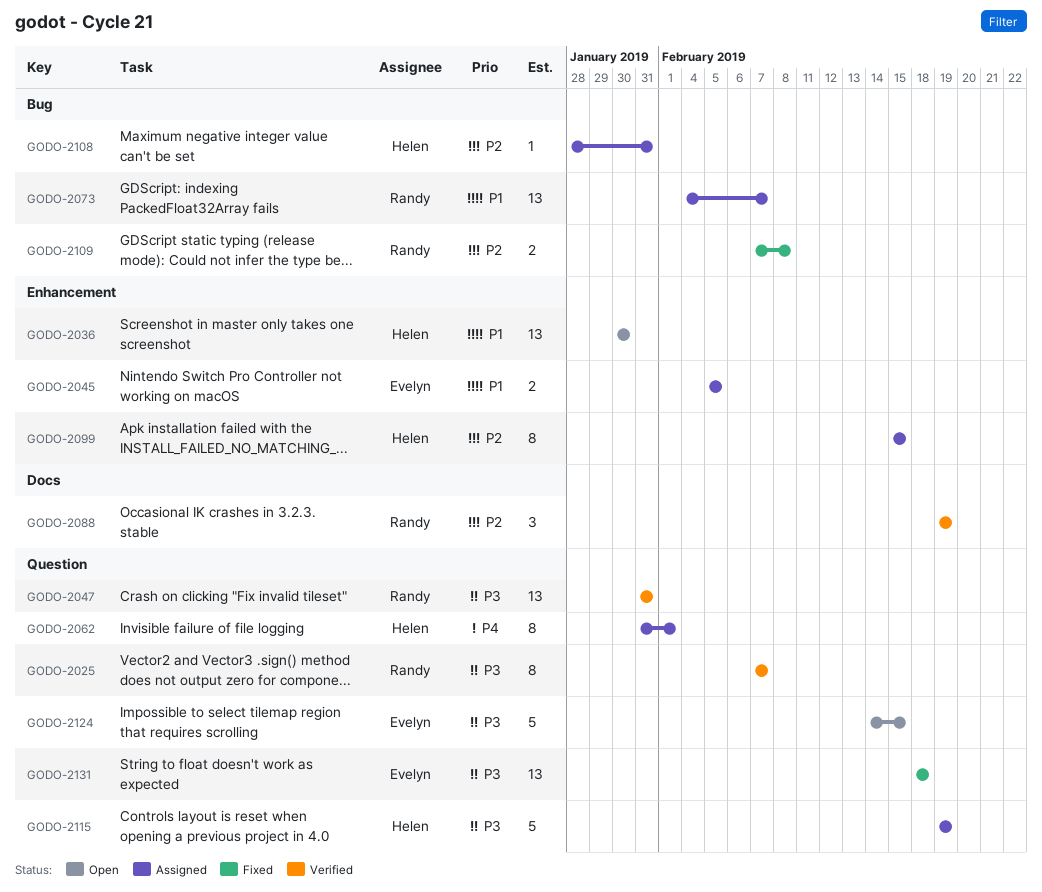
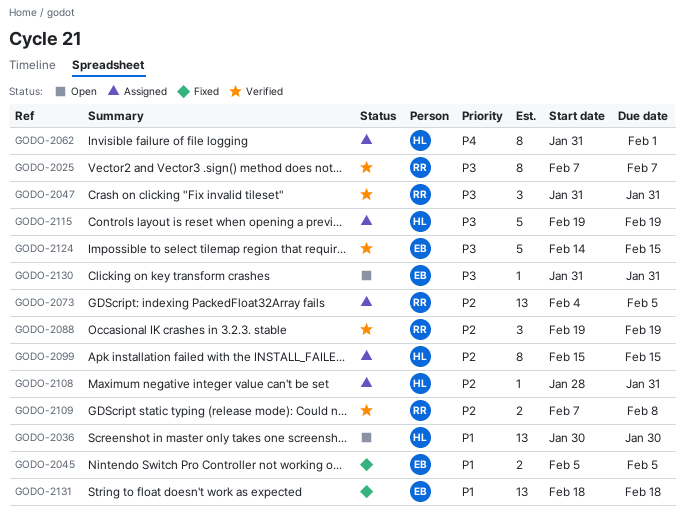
GODO-2045, status: Assigned -> Fixed
GODO-2047, estimate: 13 -> 3
GODO-2073, priority: P1 -> P2
GODO-2073, due: Feb 7 -> Feb 5
GODO-2109, status: Fixed -> Verified
GODO-2124, status: Open -> Verified
GODO-2130: none -> present
GODO-2131, priority: P3 -> P1

